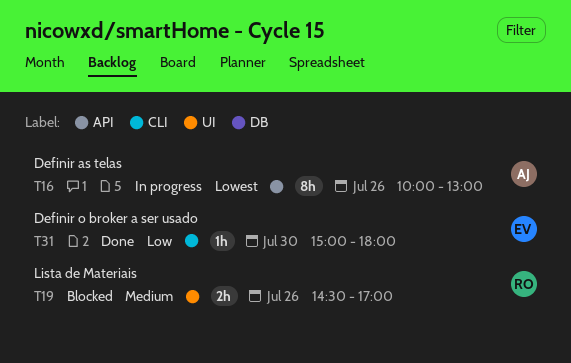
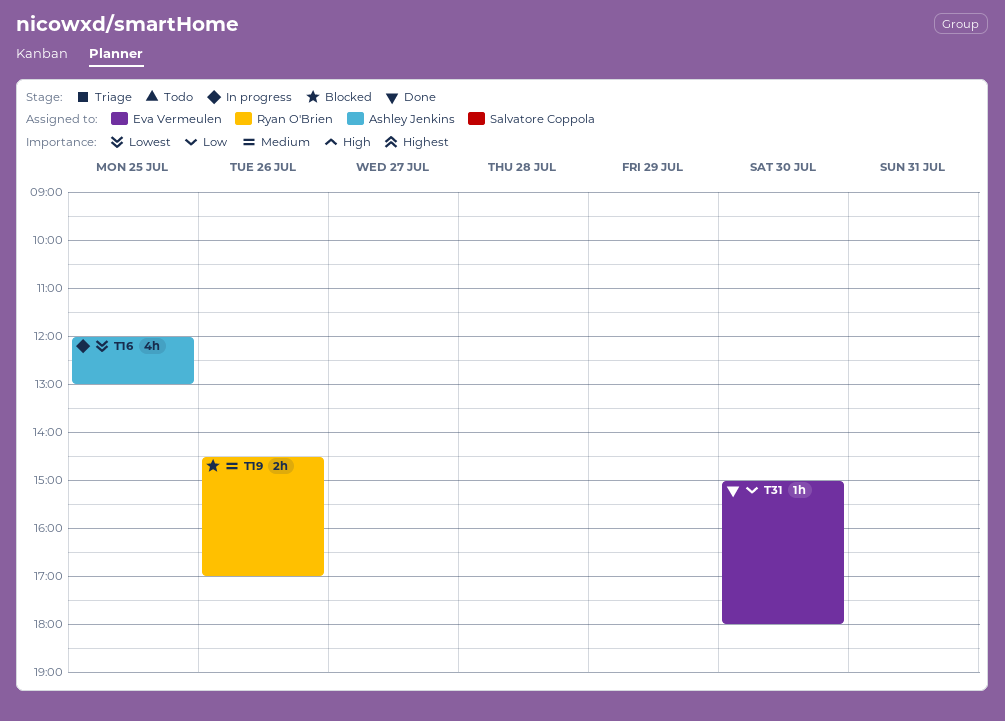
T16, estimate: 8h -> 4h
T16, day: Jul 26 -> Jul 25
T16, begins: 10:00 -> 12:00

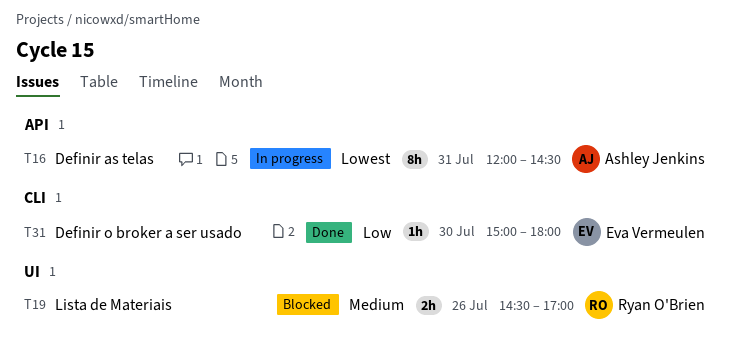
T16, estimate: 4h -> 8h
T16, day: Jul 25 -> Jul 31
T16, ends: 13:00 -> 14:30

